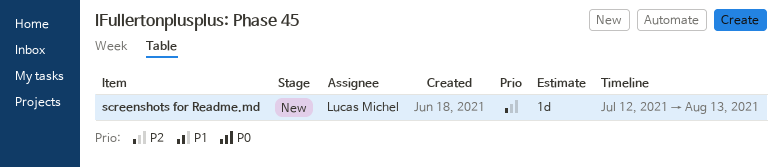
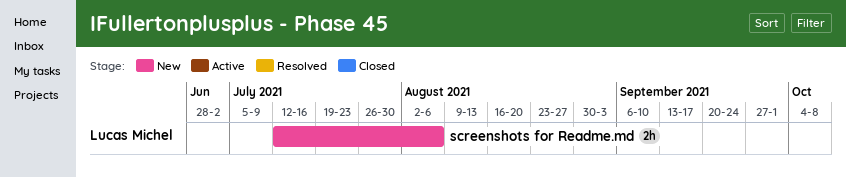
screenshots for Readme.md, estimate: 1d -> 2h
screenshots for Readme.md, due: Aug 13 -> Aug 6

